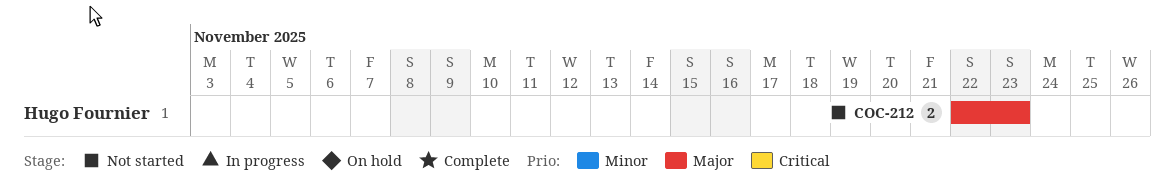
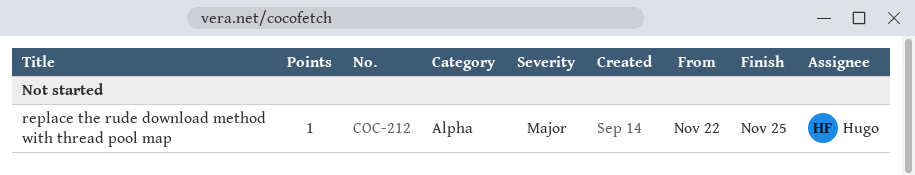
COC-212, estimate: 2 -> 1
COC-212, due: Nov 23 -> Nov 25

